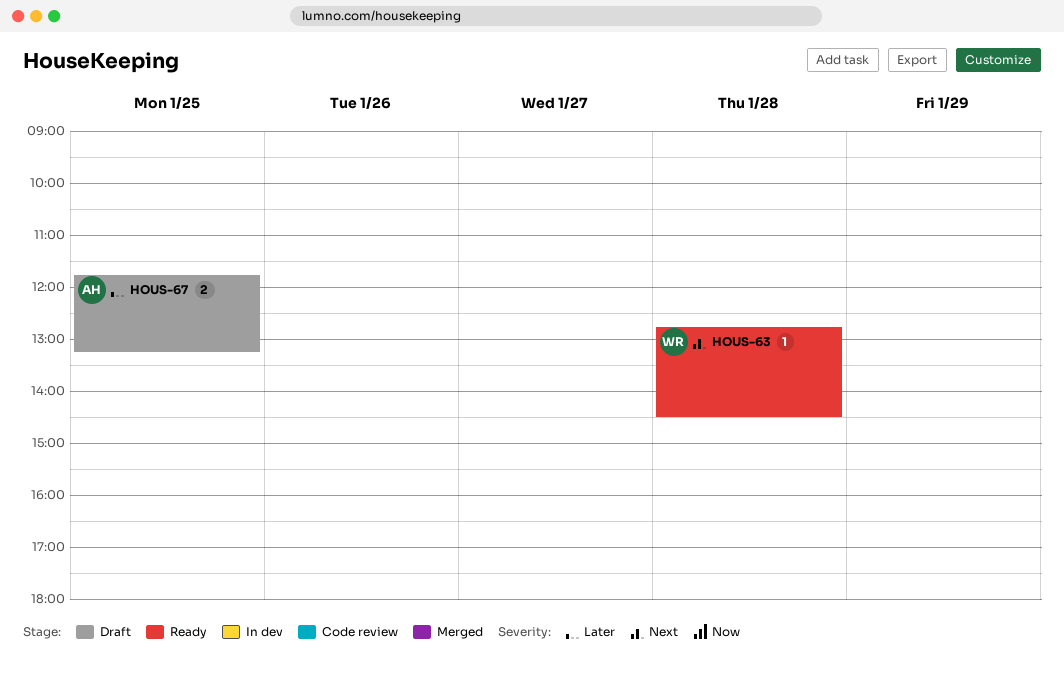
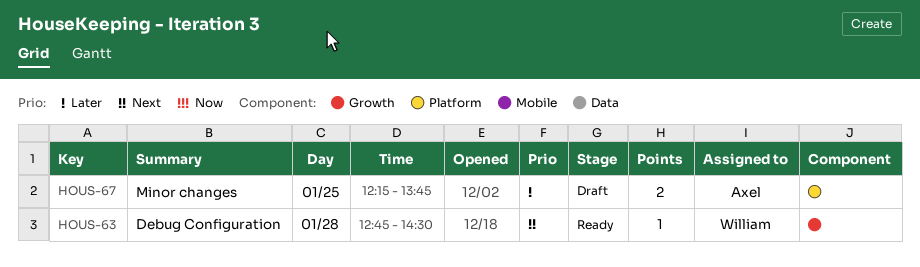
HOUS-67, begins: 11:45 -> 12:15
HOUS-67, ends: 13:15 -> 13:45

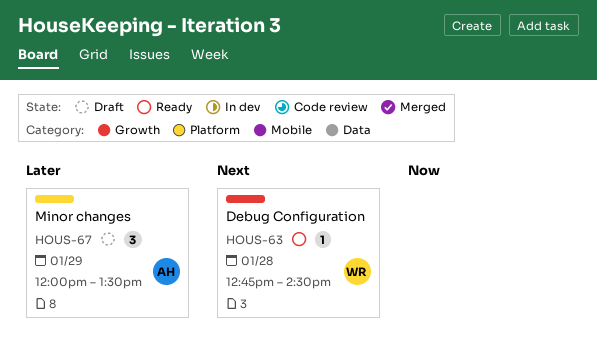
HOUS-67, estimate: 2 -> 3
HOUS-67, day: Jan 25 -> Jan 29
HOUS-67, begins: 12:15 -> 12:00
HOUS-67, ends: 13:45 -> 13:30

